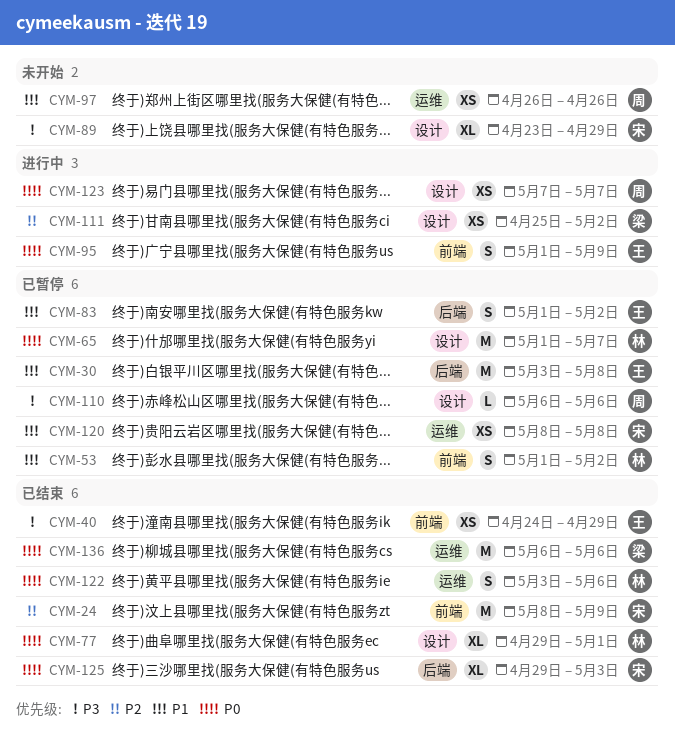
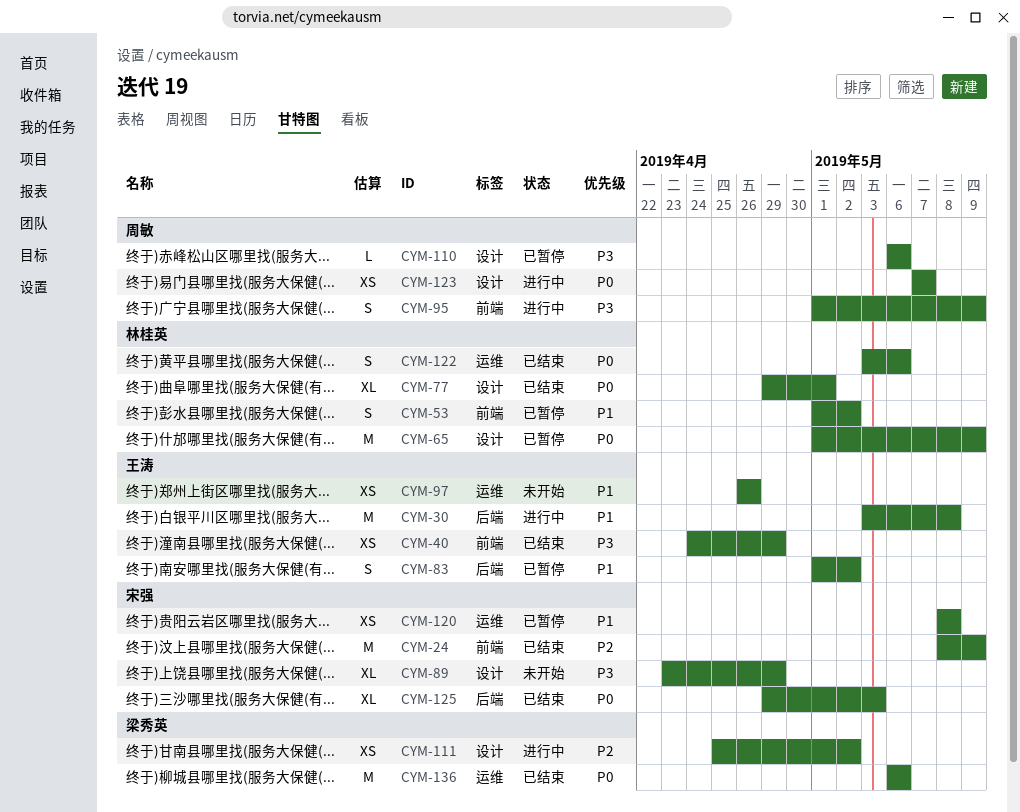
CYM-30, status: 已暂停 -> 进行中
CYM-65, due: May 7 -> May 9
CYM-95, owner: 王涛 -> 周敏
CYM-95, priority: P0 -> P3
CYM-97, owner: 周敏 -> 王涛

